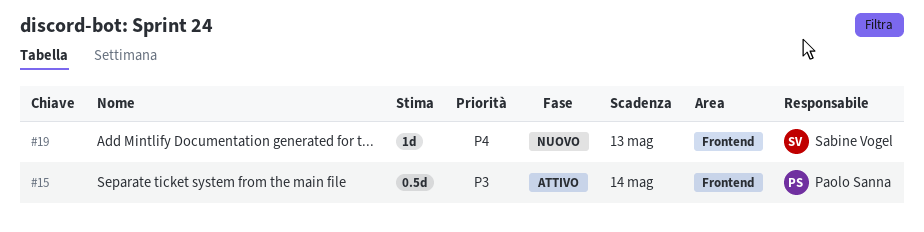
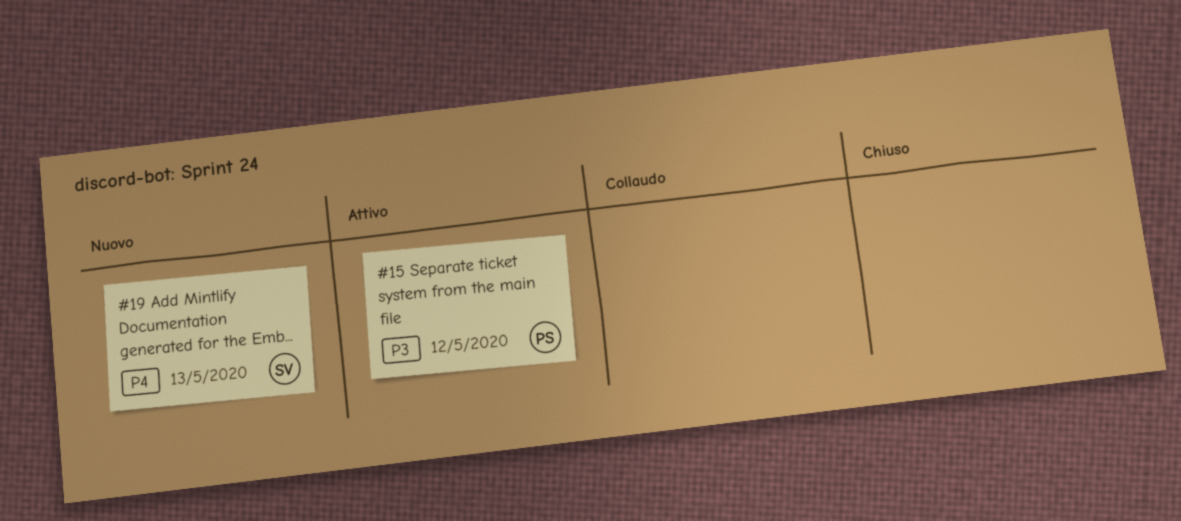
#15, due: May 14 -> May 12

